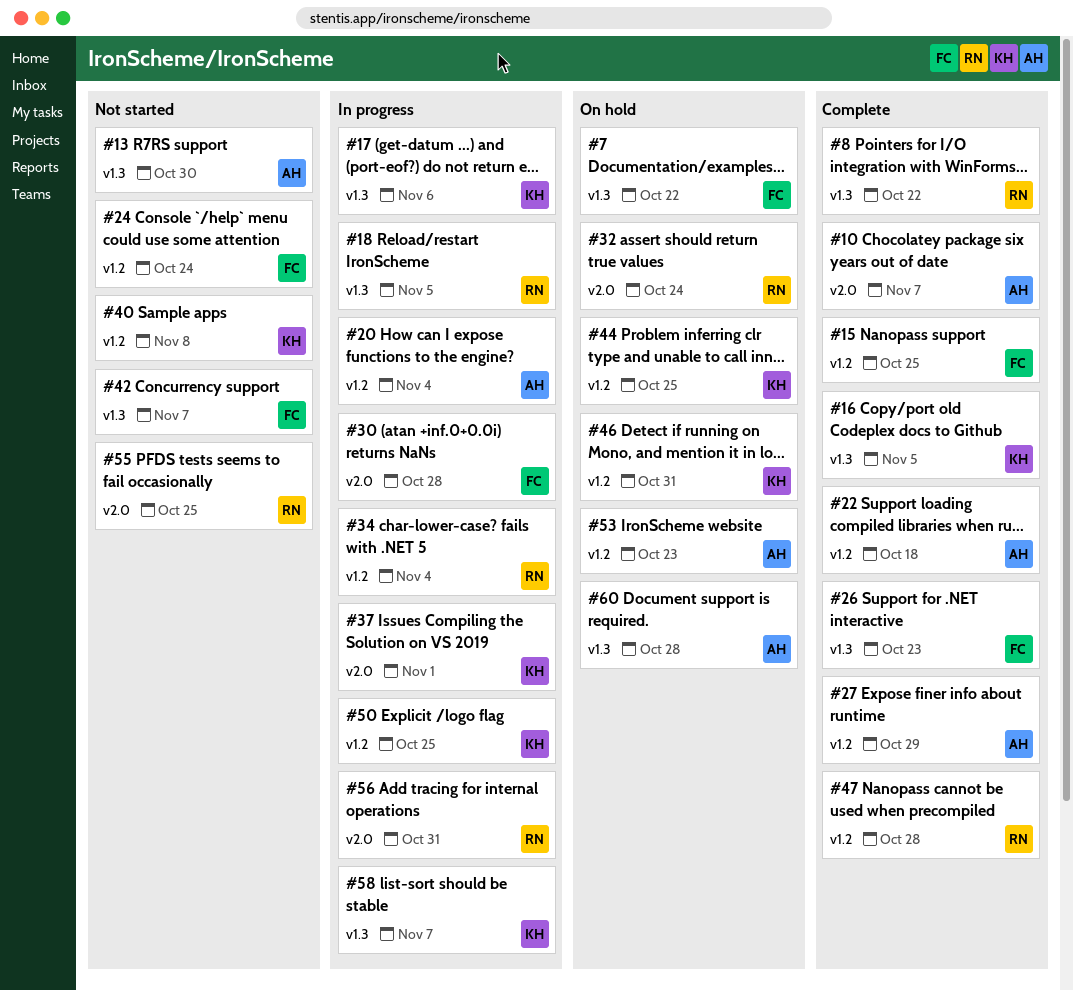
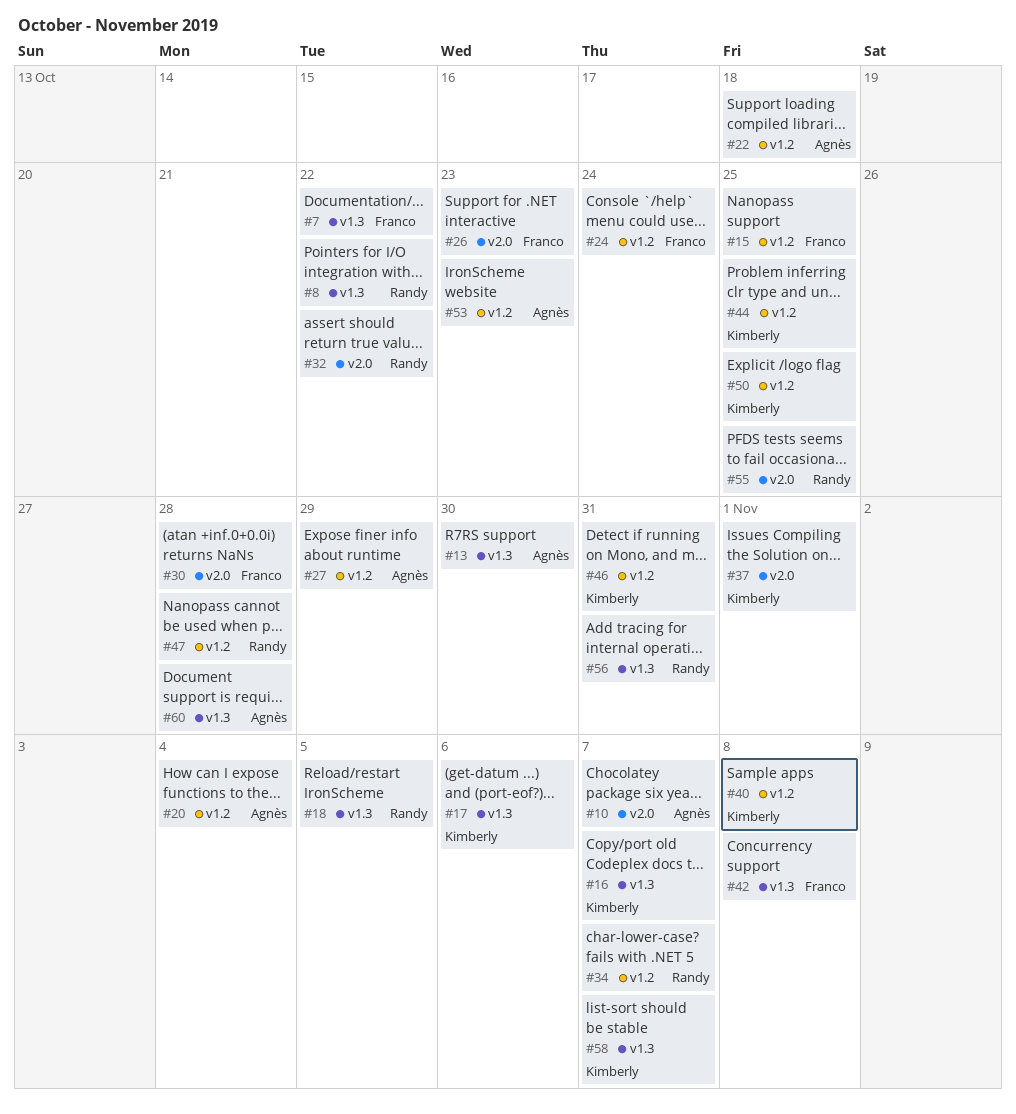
#16, due: Nov 5 -> Nov 7
#26, label: v1.3 -> v2.0
#32, due: Oct 24 -> Oct 22
#34, due: Nov 4 -> Nov 7
#42, due: Nov 7 -> Nov 8
#56, label: v2.0 -> v1.3

